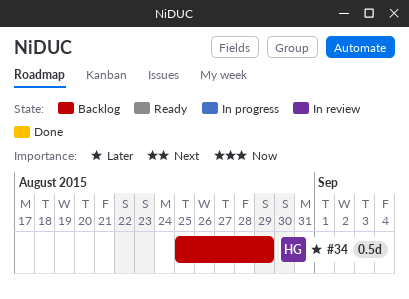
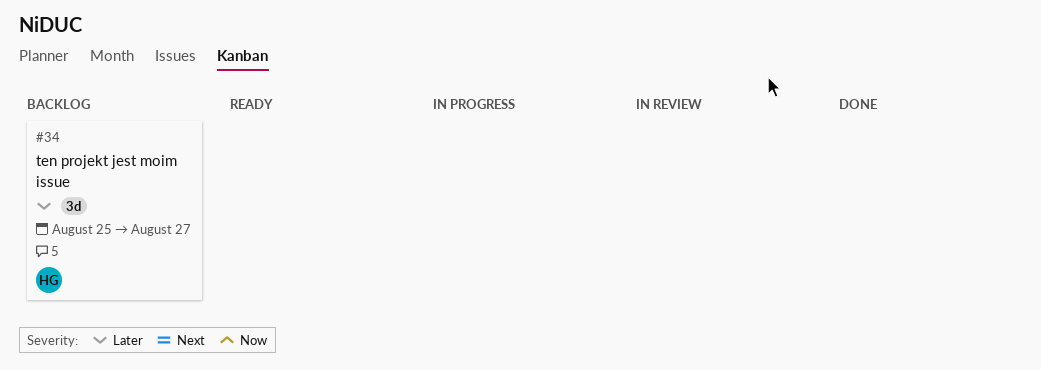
#34, estimate: 0.5d -> 3d
#34, due: Aug 29 -> Aug 27

